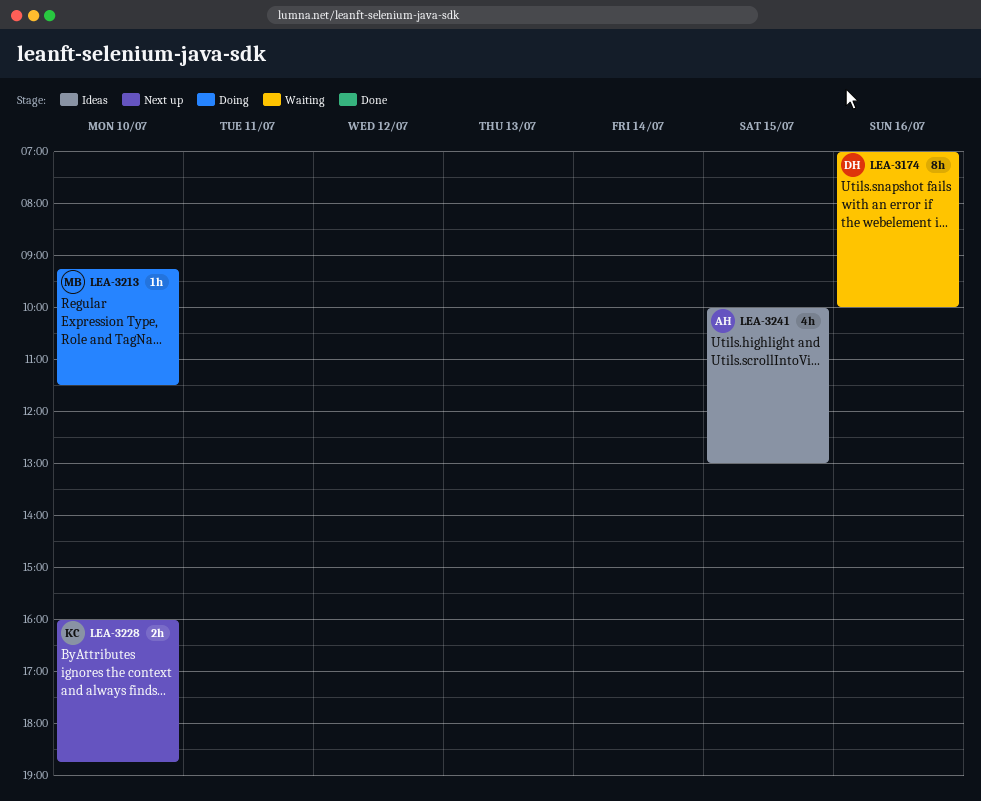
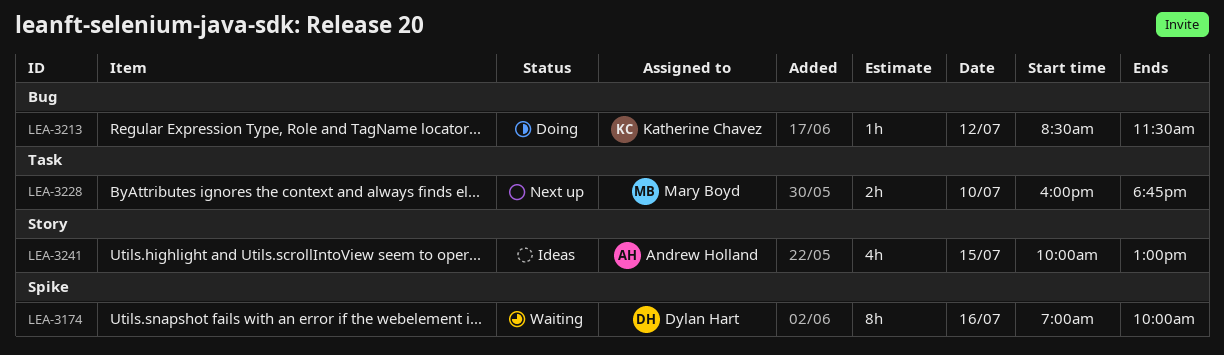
LEA-3213, owner: Mary Boyd -> Katherine Chavez
LEA-3213, day: Jul 10 -> Jul 12
LEA-3213, begins: 09:15 -> 08:30
LEA-3228, owner: Katherine Chavez -> Mary Boyd

